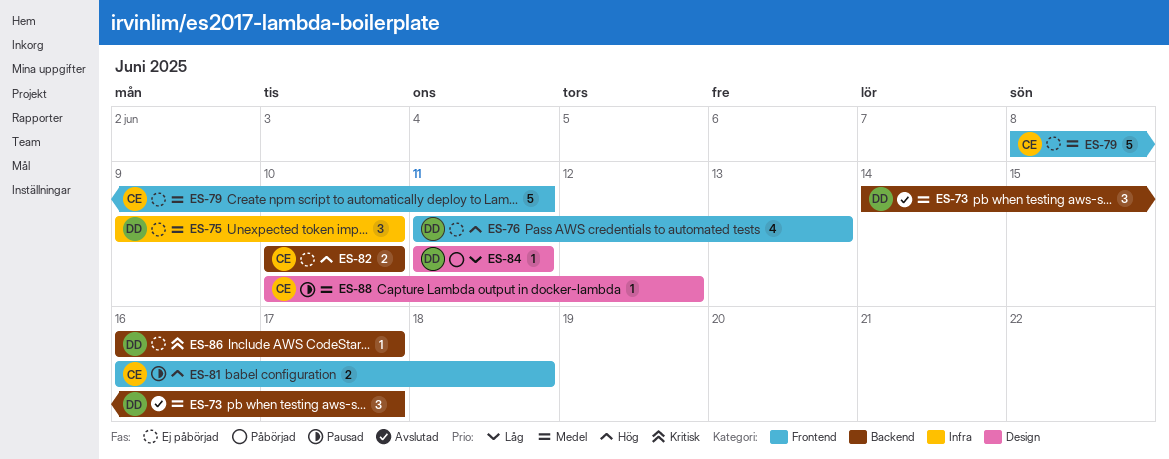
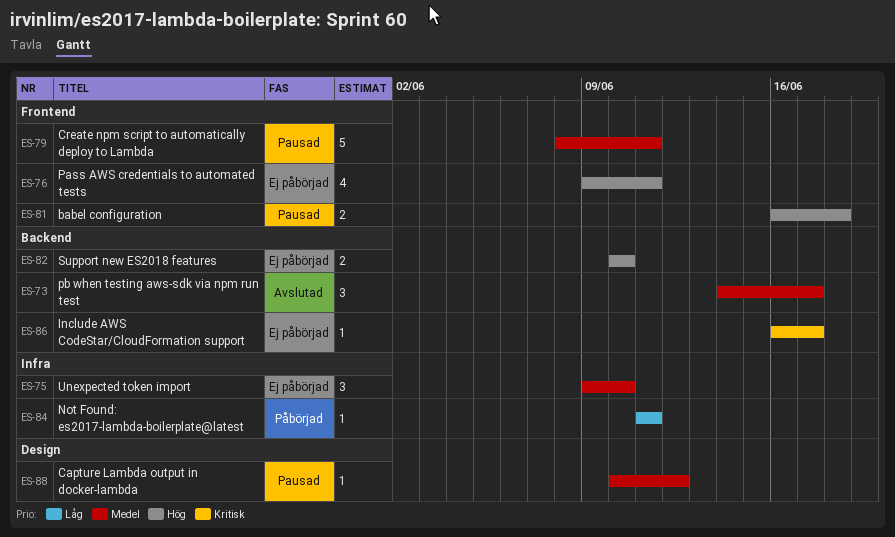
ES-76, start: Jun 11 -> Jun 9
ES-76, due: Jun 13 -> Jun 11
ES-79, status: Ej påbörjad -> Pausad
ES-84, label: Design -> Infra

